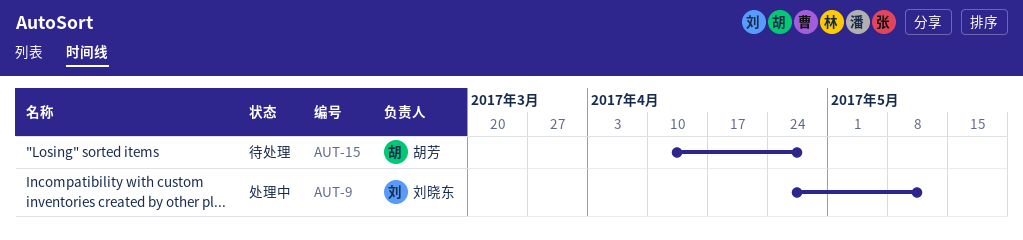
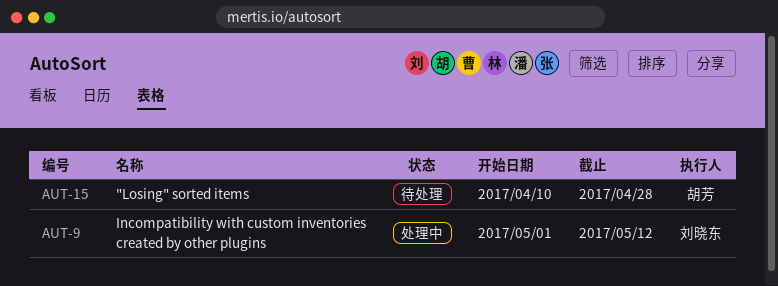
AUT-9, start: Apr 24 -> May 1

